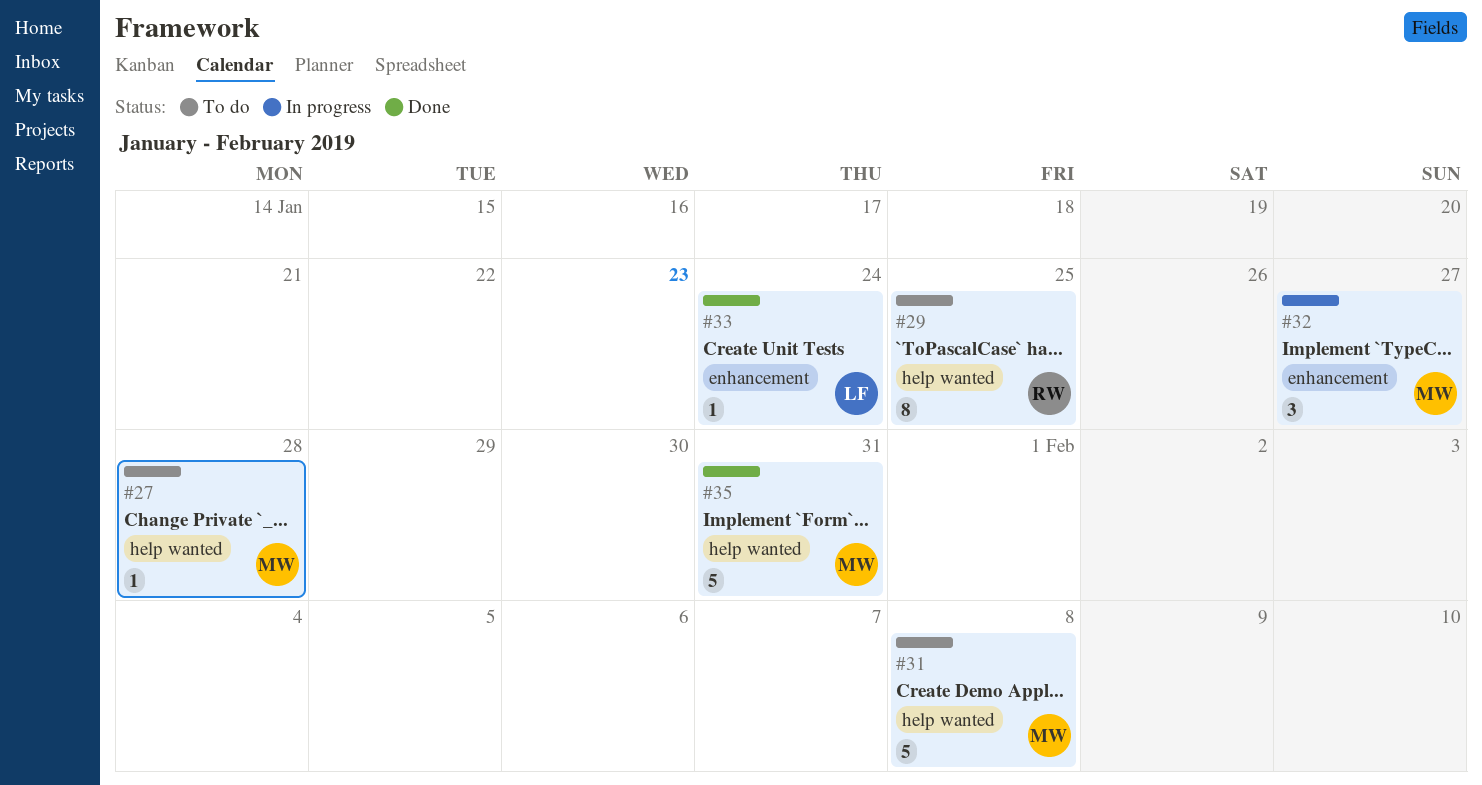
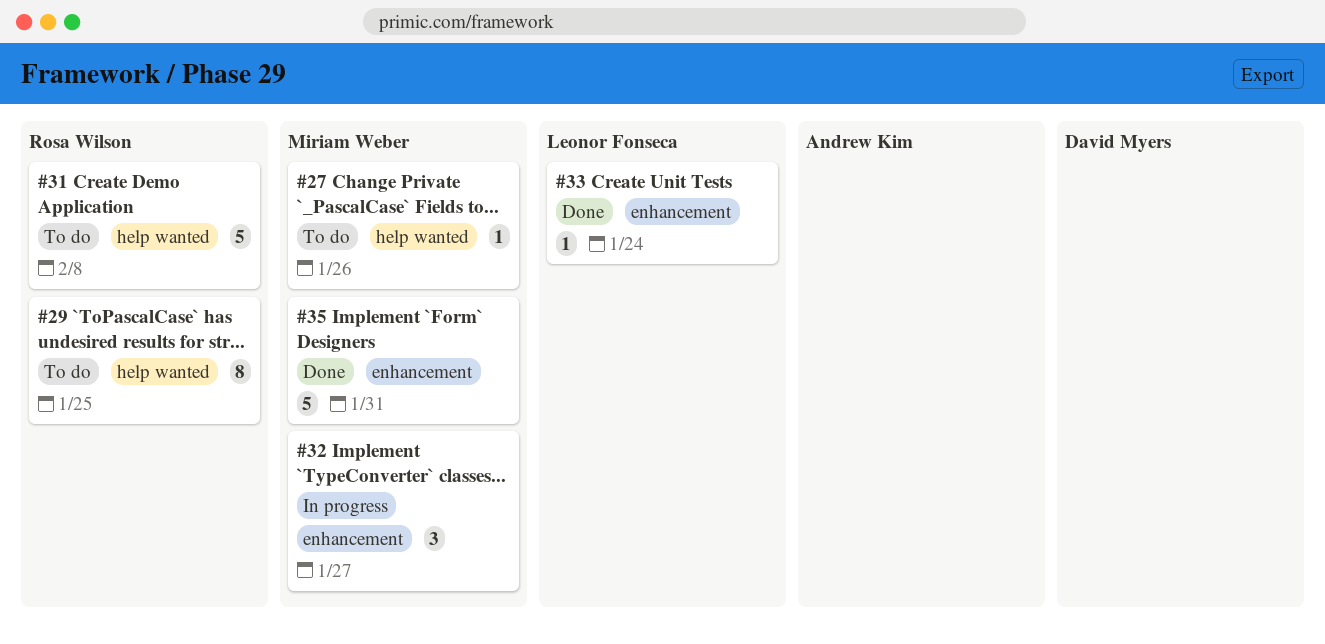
#27, due: Jan 28 -> Jan 26
#31, owner: Miriam Weber -> Rosa Wilson
#35, label: help wanted -> enhancement

